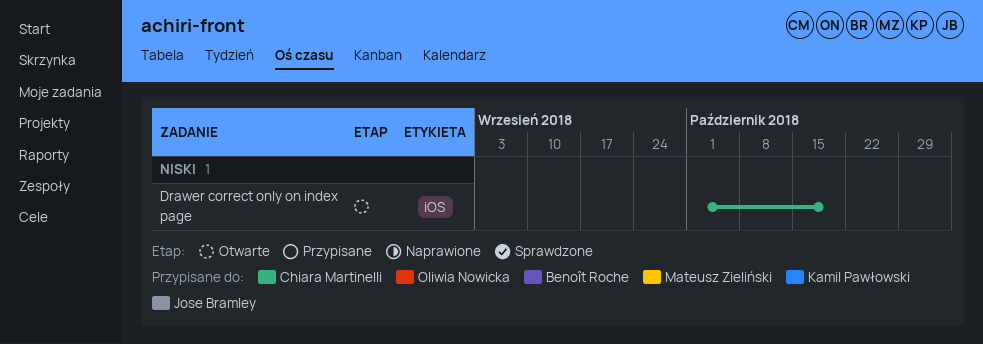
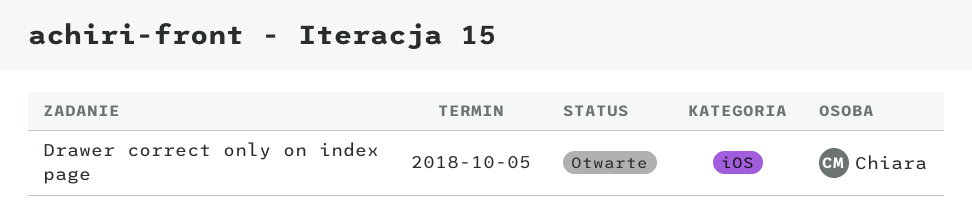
Drawer correct only on index page, due: Oct 19 -> Oct 5

